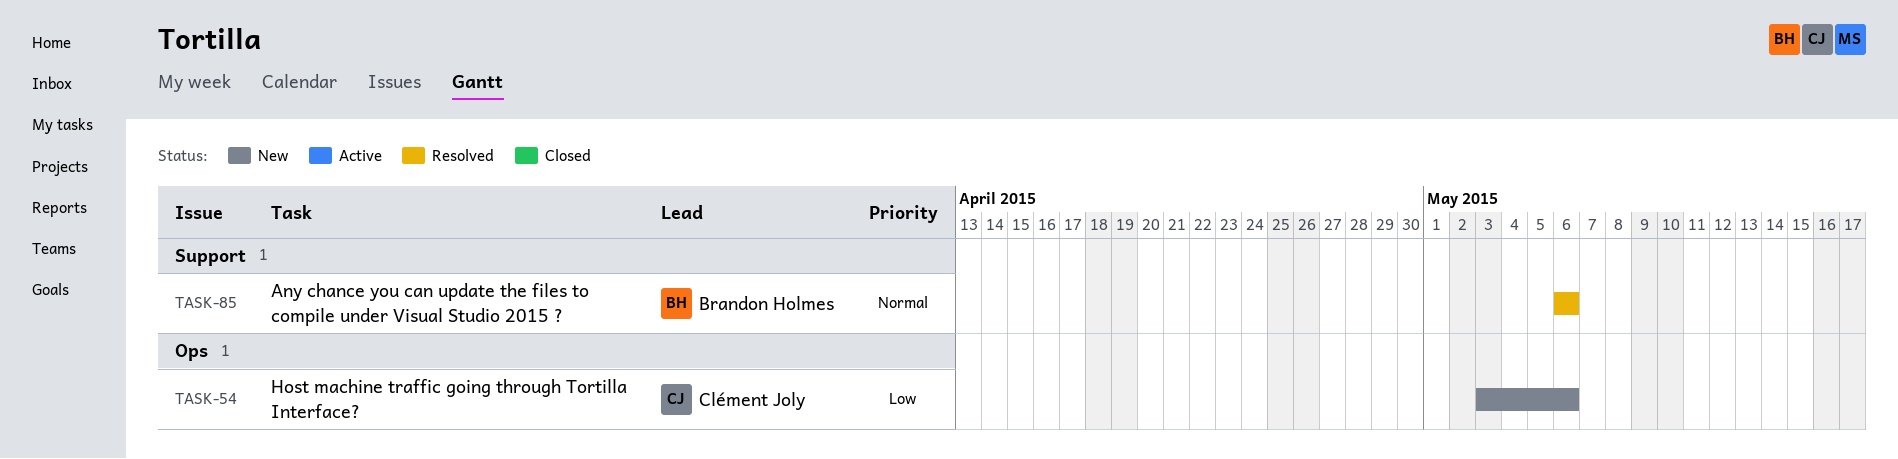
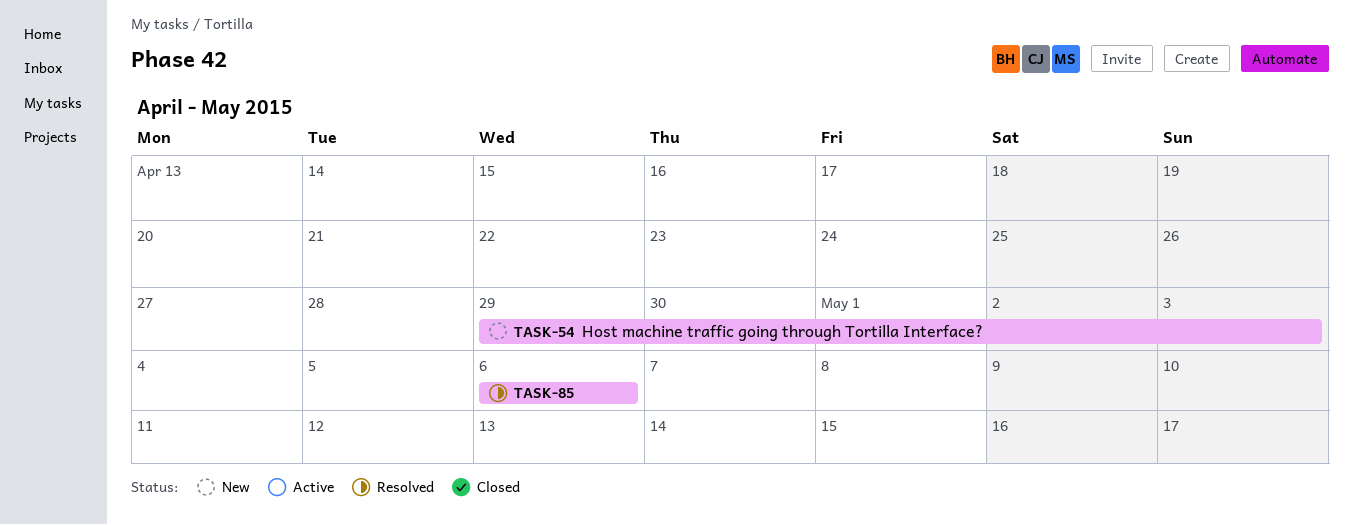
TASK-54, start: May 3 -> Apr 29
TASK-54, due: May 6 -> May 3

